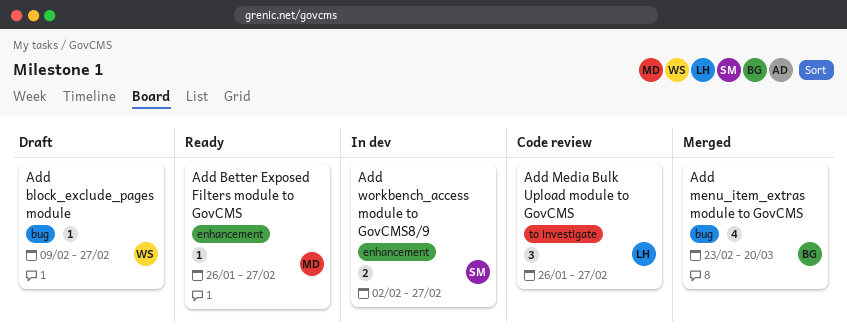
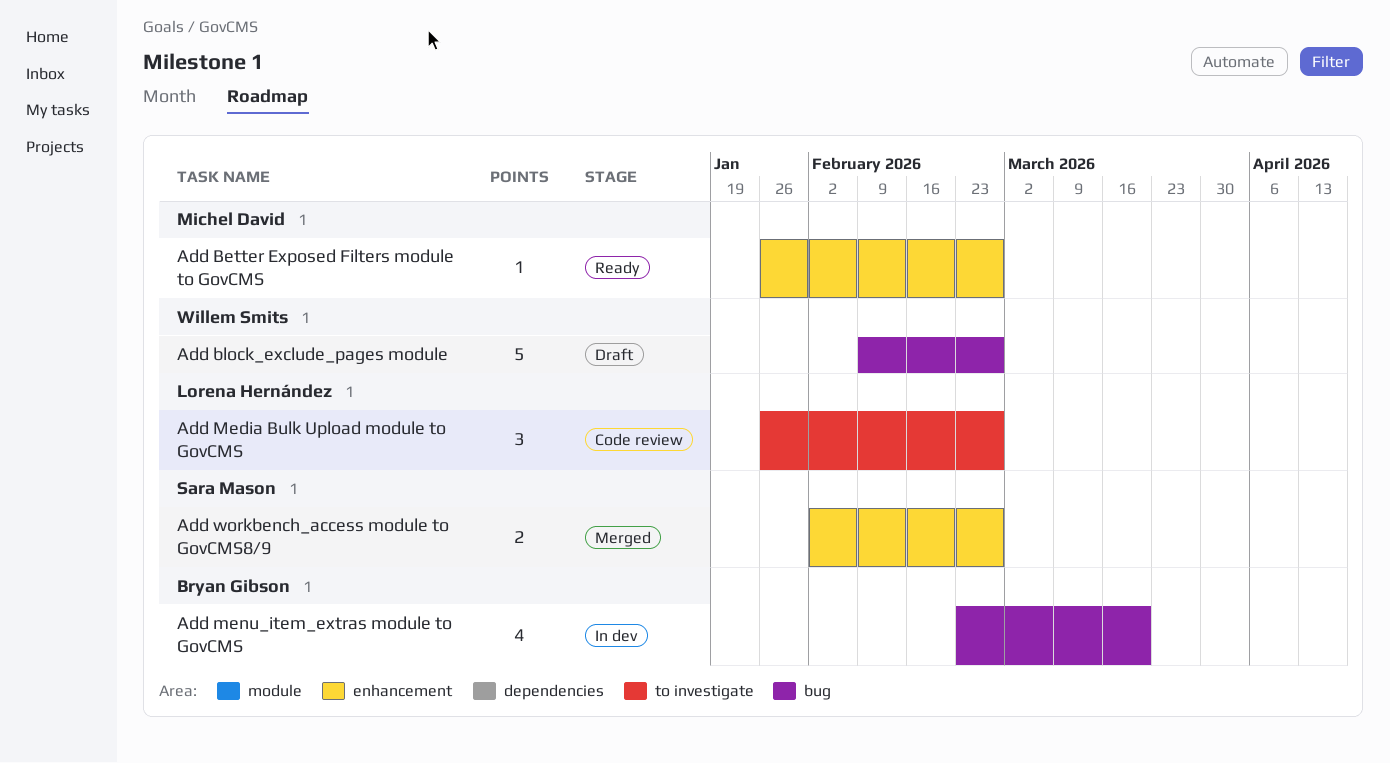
Add block_exclude_pages module, estimate: 1 -> 5
Add menu_item_extras module to GovCMS, status: Merged -> In dev
Add workbench_access module to GovCMS8/9, status: In dev -> Merged

